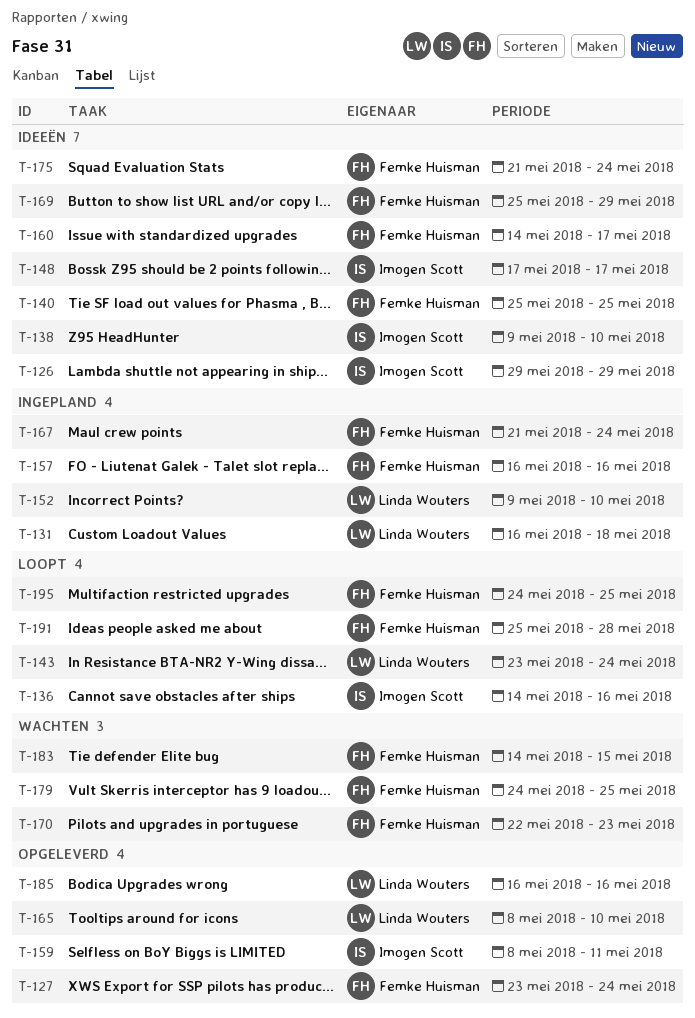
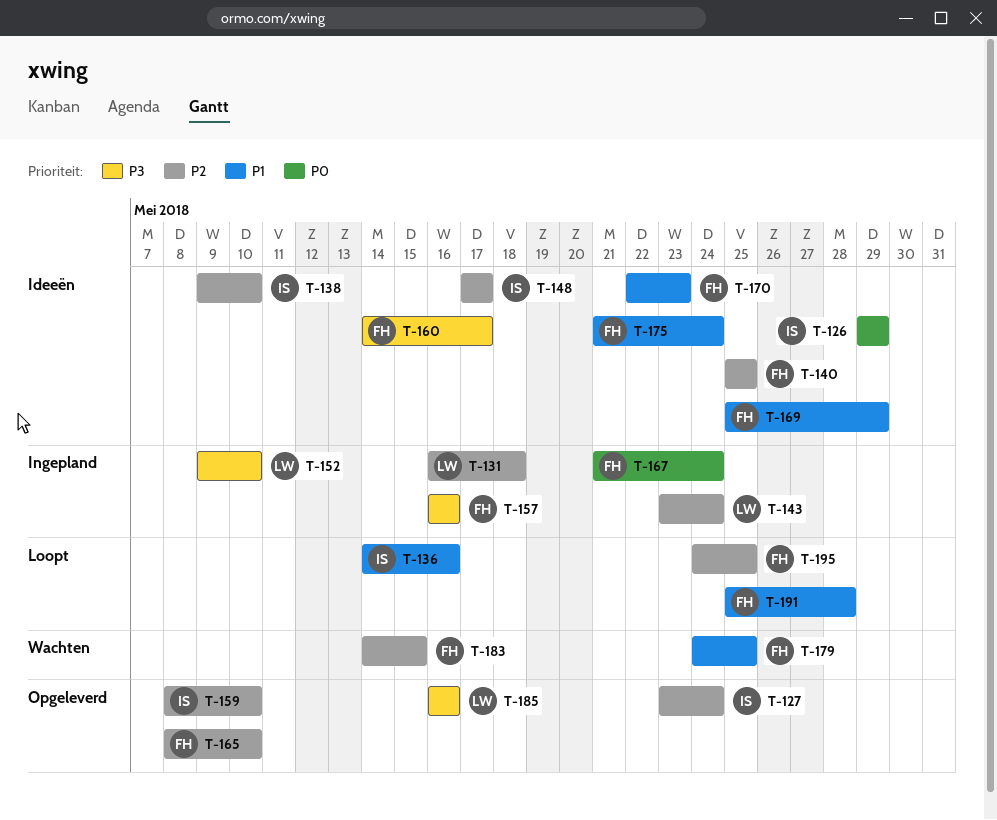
T-127, owner: Femke Huisman -> Imogen Scott
T-143, status: Loopt -> Ingepland
T-159, due: May 11 -> May 10
T-165, owner: Linda Wouters -> Femke Huisman
T-170, status: Wachten -> Ideeën

